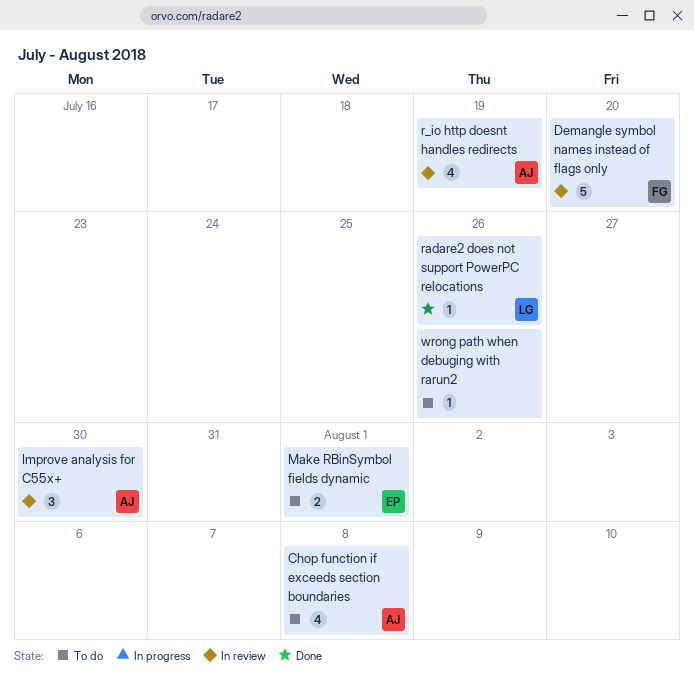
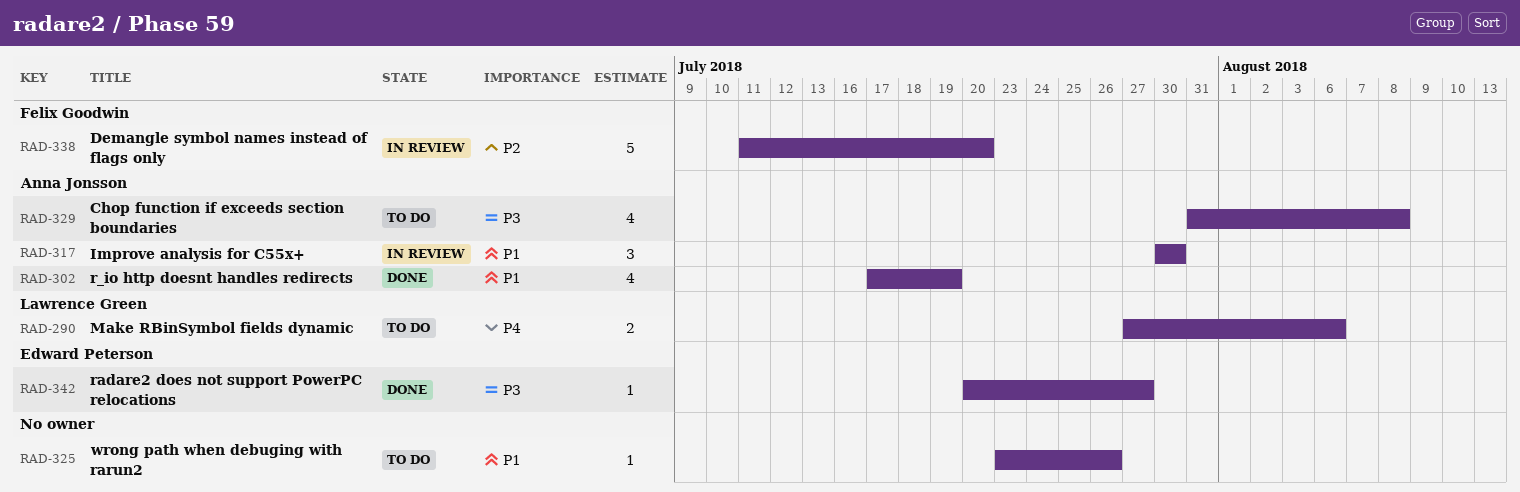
Make RBinSymbol fields dynamic, owner: Edward Peterson -> Lawrence Green
Make RBinSymbol fields dynamic, due: Aug 1 -> Aug 6
r_io http doesnt handles redirects, status: In review -> Done
radare2 does not support PowerPC relocations, owner: Lawrence Green -> Edward Peterson
radare2 does not support PowerPC relocations, due: Jul 26 -> Jul 27

